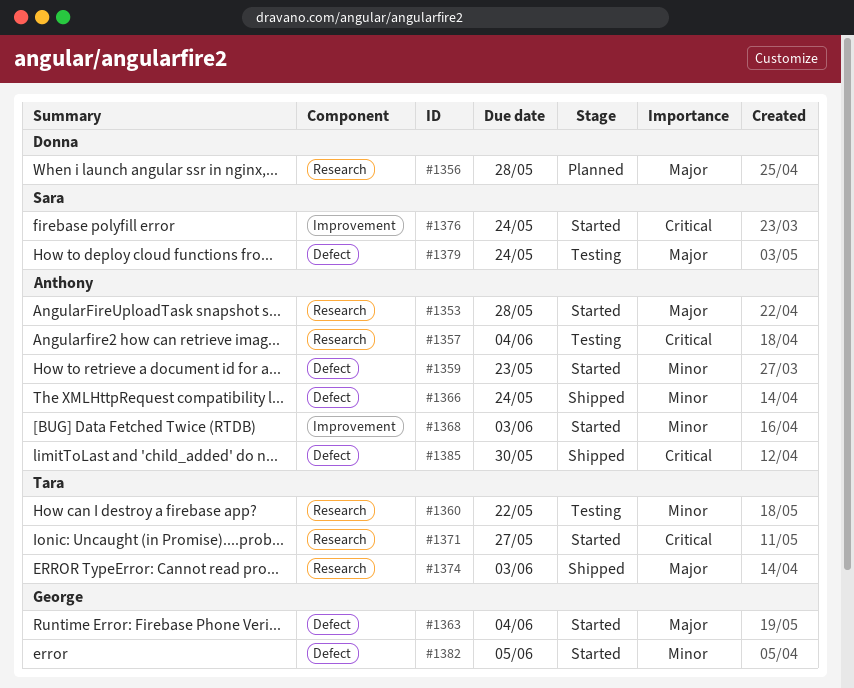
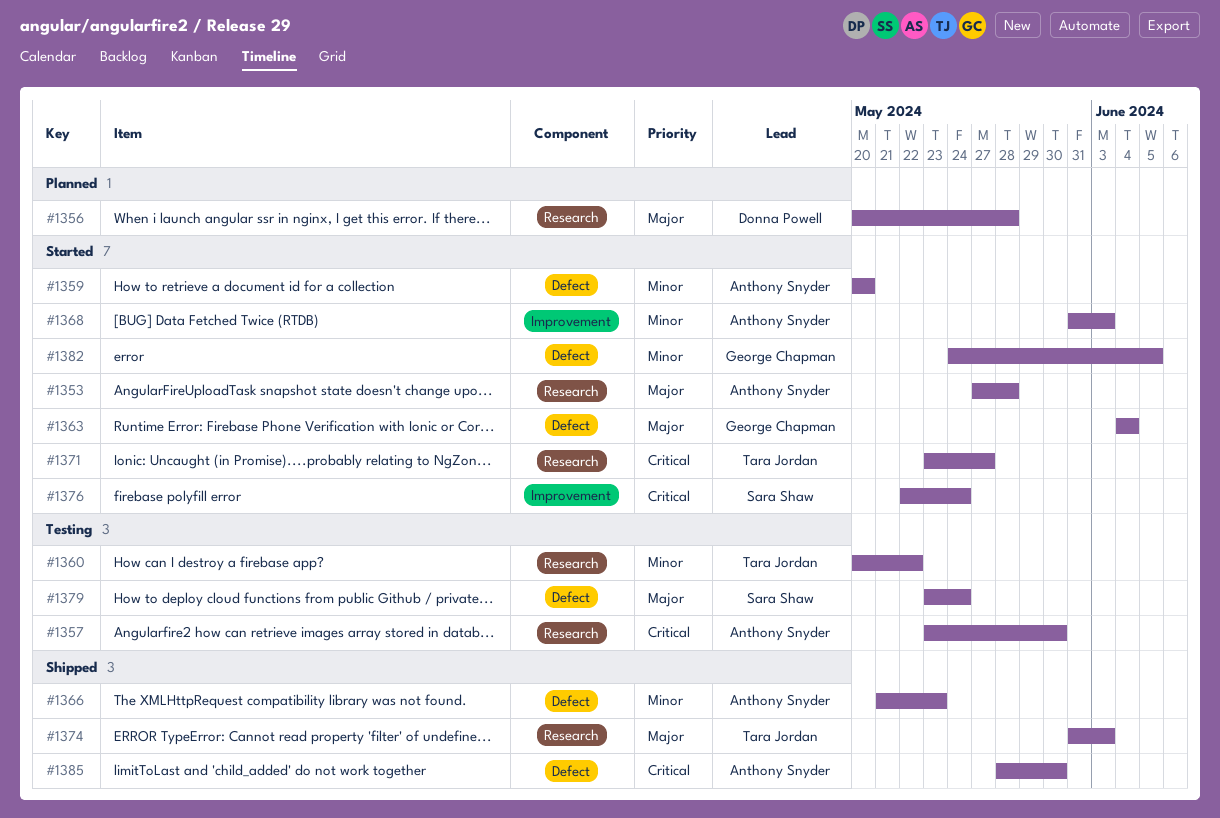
#1357, due: Jun 4 -> May 30
#1359, due: May 23 -> May 20
#1366, due: May 24 -> May 23

